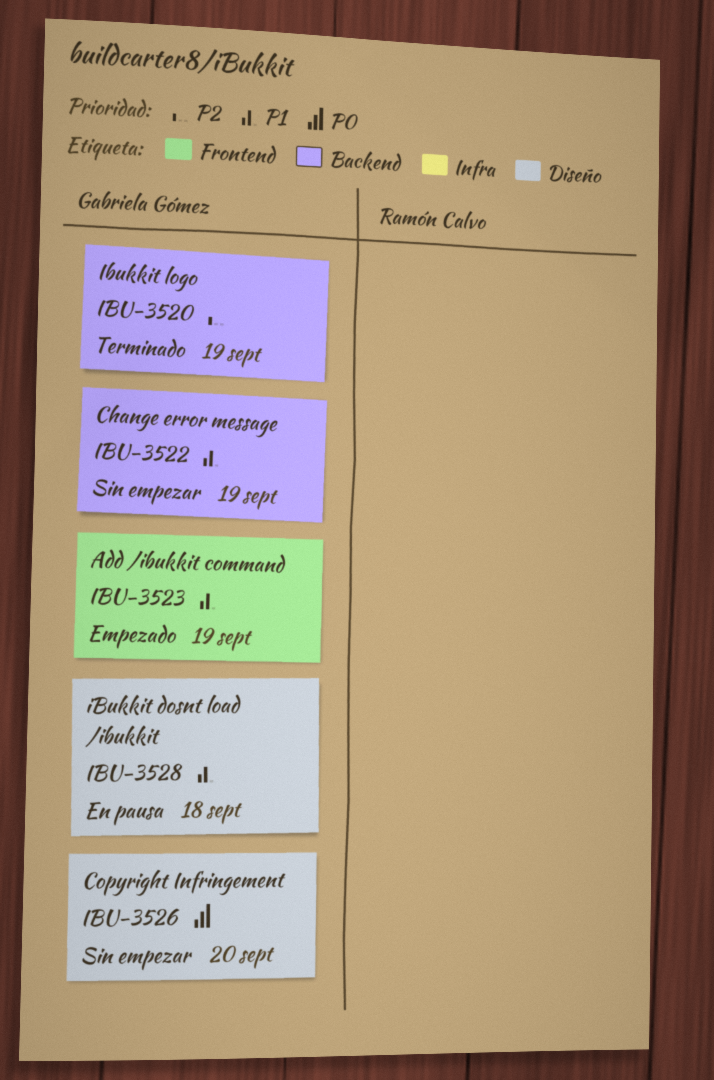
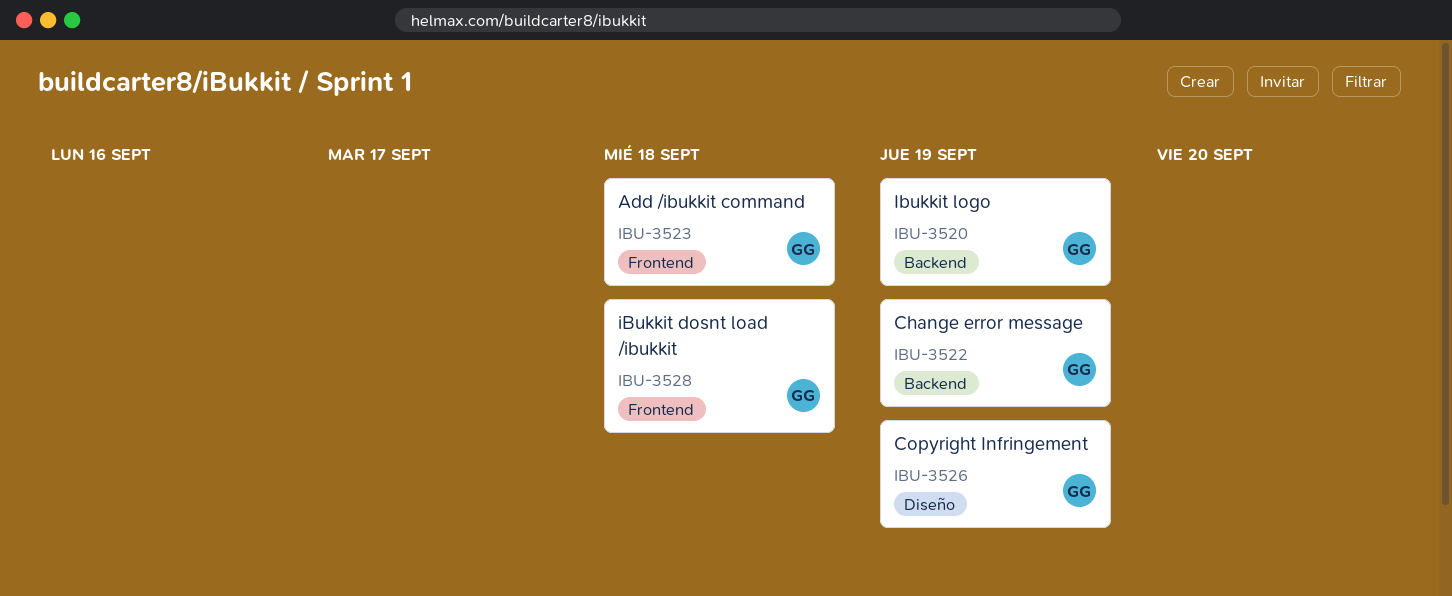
IBU-3523, due: Sep 19 -> Sep 18
IBU-3526, due: Sep 20 -> Sep 19
IBU-3528, label: Diseño -> Frontend

